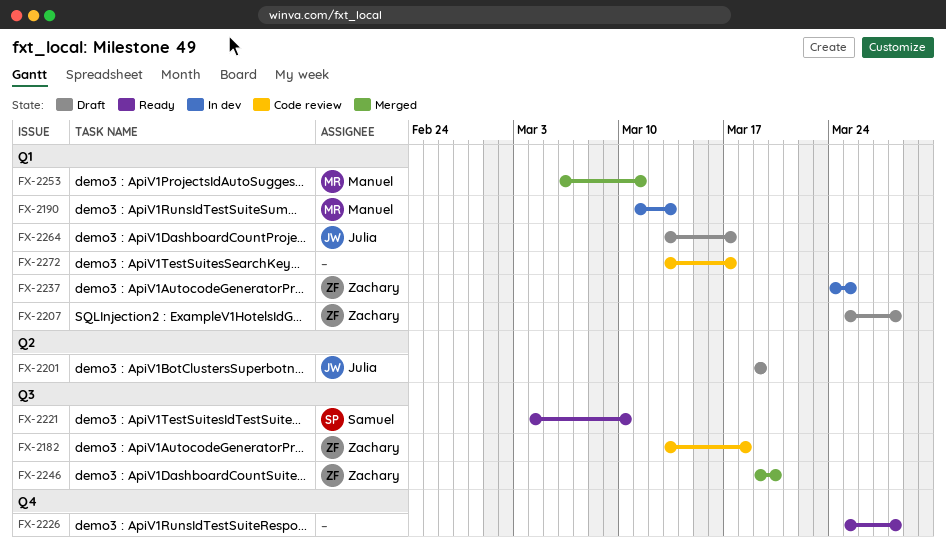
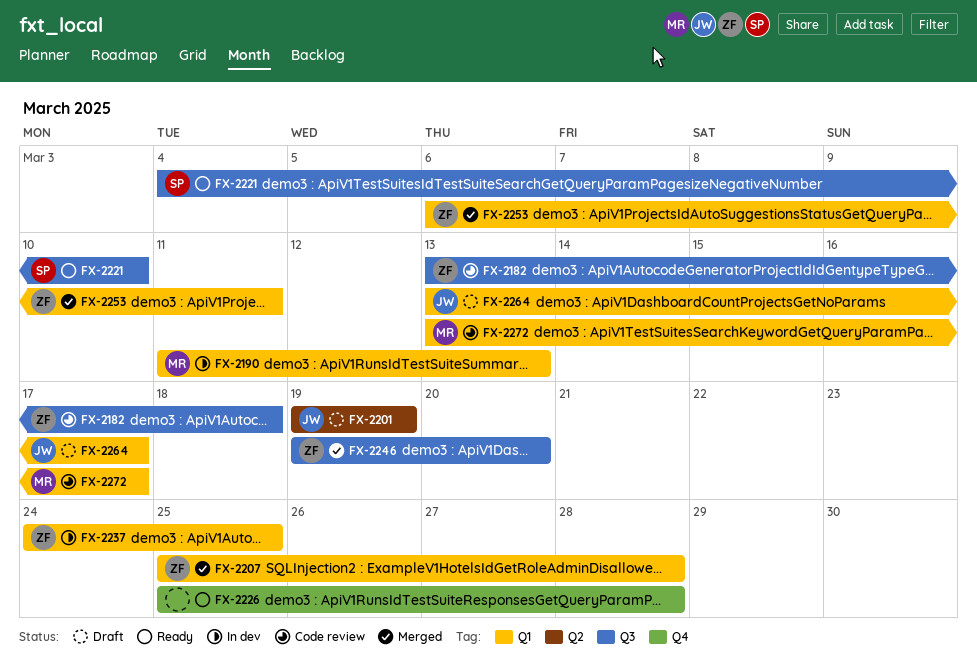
FX-2207, status: Draft -> Merged
FX-2253, owner: Manuel -> Zachary
FX-2272, owner: none -> Manuel

